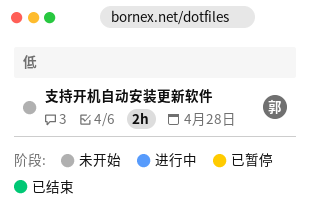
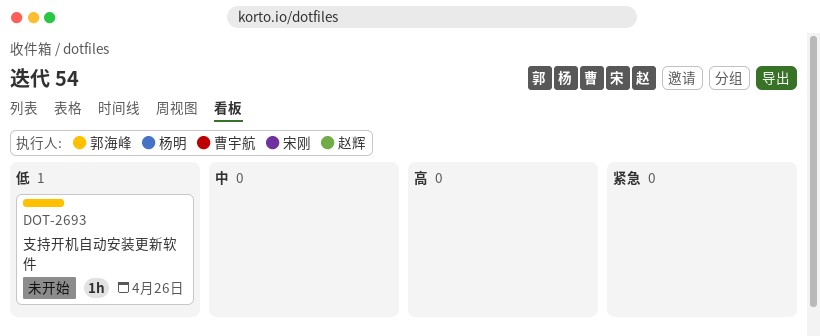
支持开机自动安装更新软件, estimate: 2h -> 1h
支持开机自动安装更新软件, due: Apr 28 -> Apr 26

